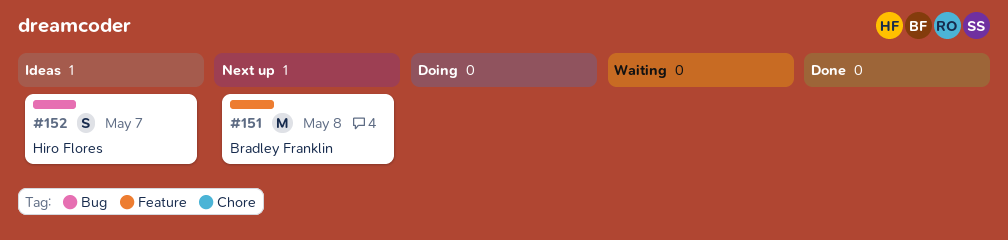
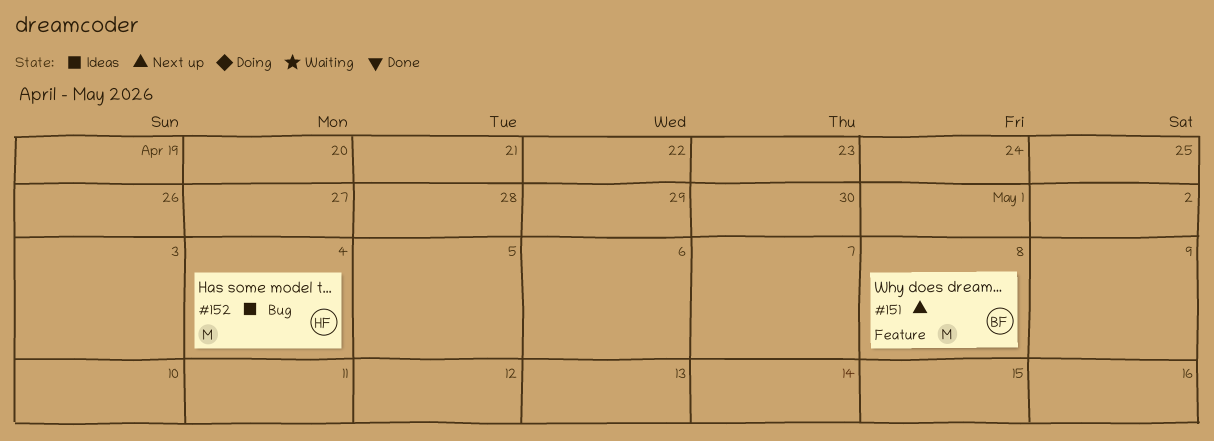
#152, estimate: S -> M
#152, due: May 7 -> May 4

